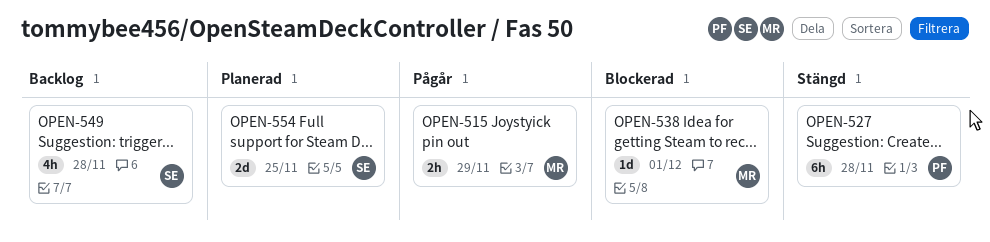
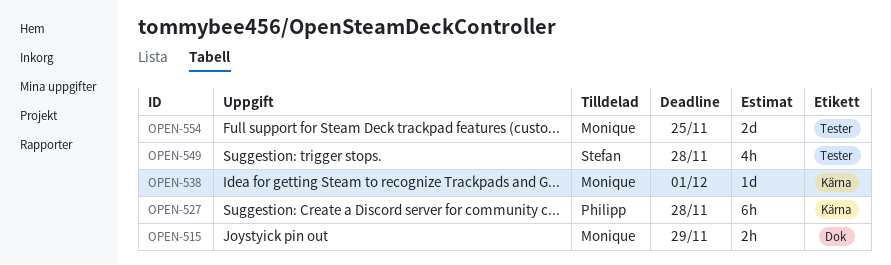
OPEN-554, owner: Stefan -> Monique

